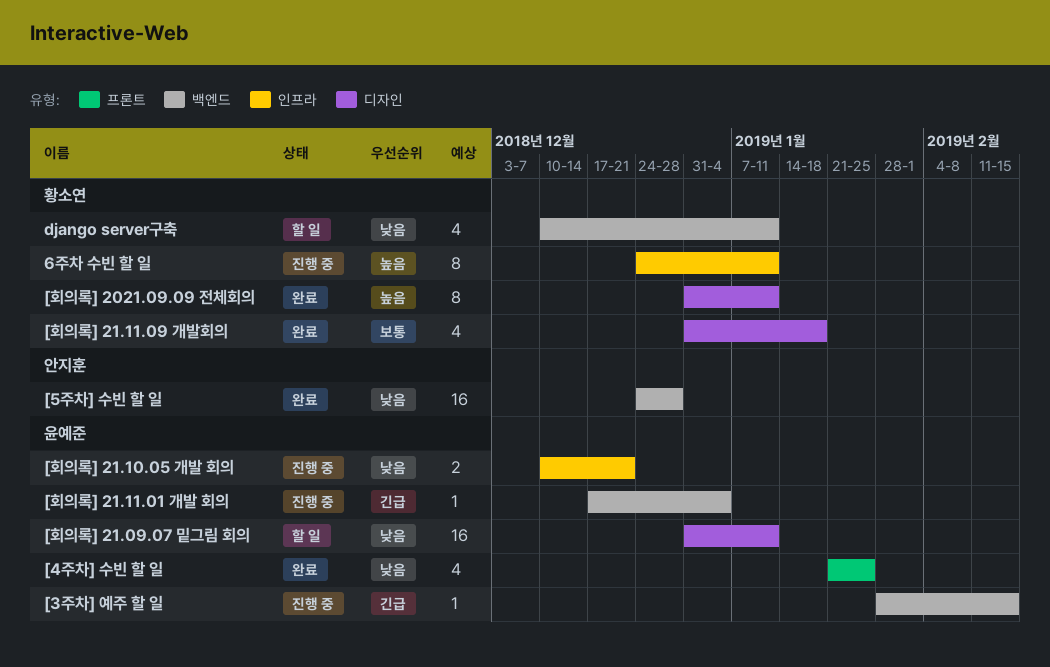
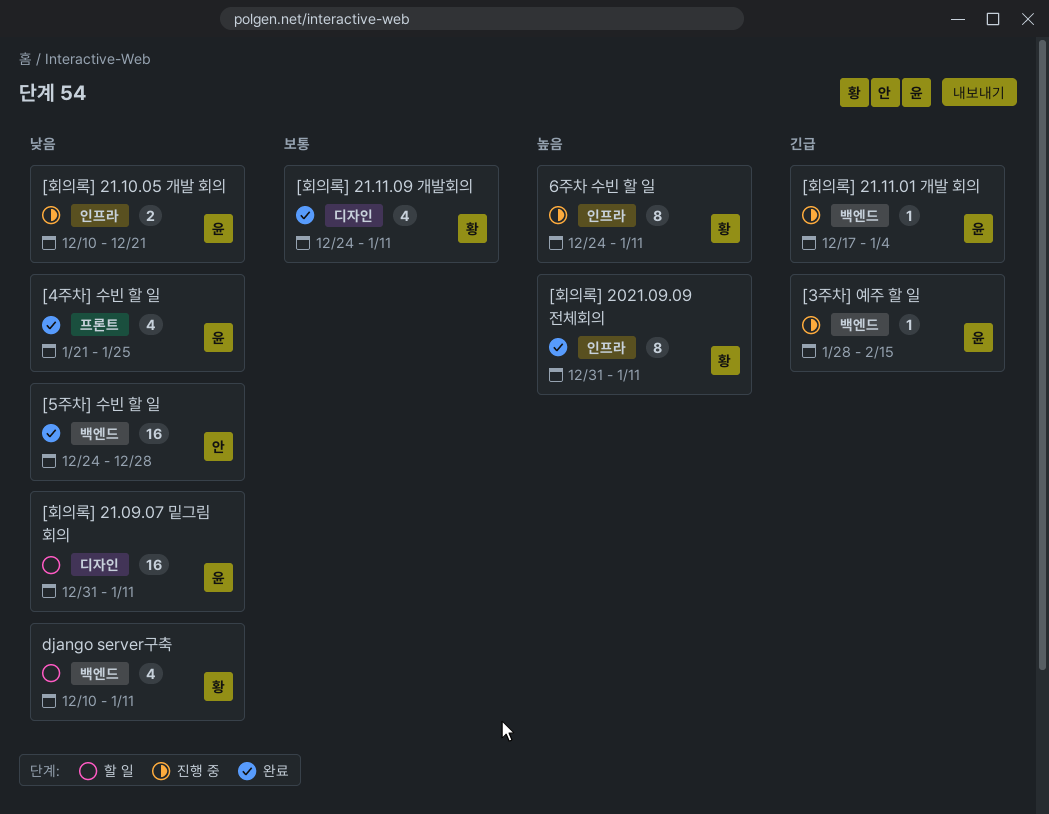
[회의록] 2021.09.09 전체회의, label: 디자인 -> 인프라
[회의록] 21.11.09 개발회의, start: Dec 31 -> Dec 24
[회의록] 21.11.09 개발회의, due: Jan 18 -> Jan 11

